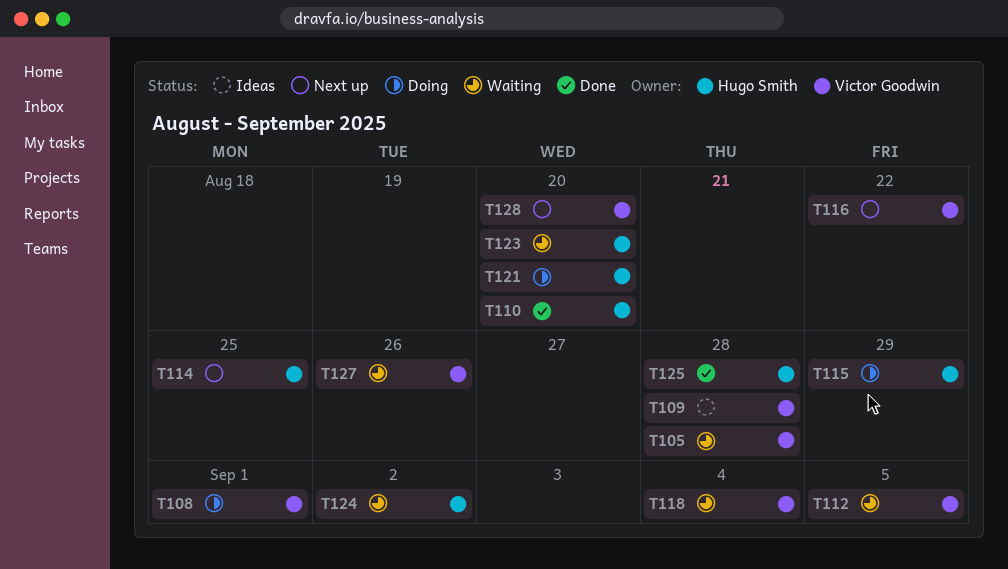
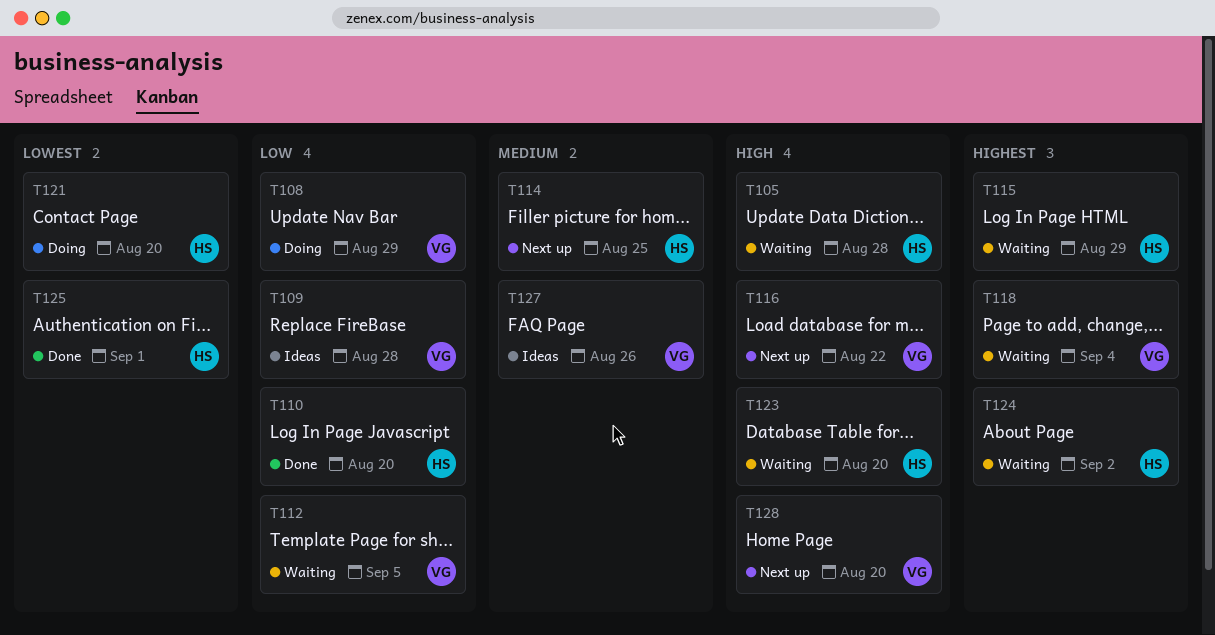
T105, owner: Victor Goodwin -> Hugo Smith
T108, due: Sep 1 -> Aug 29
T115, status: Doing -> Waiting
T125, due: Aug 28 -> Sep 1
T127, status: Waiting -> Ideas

